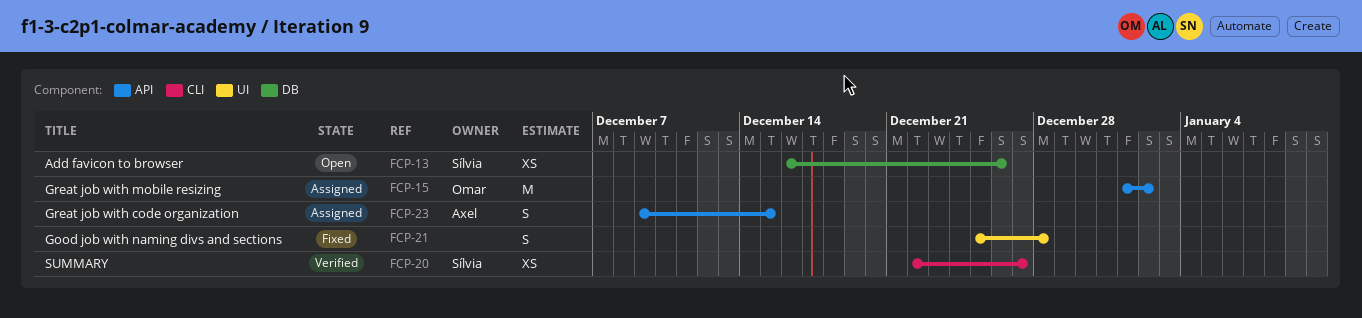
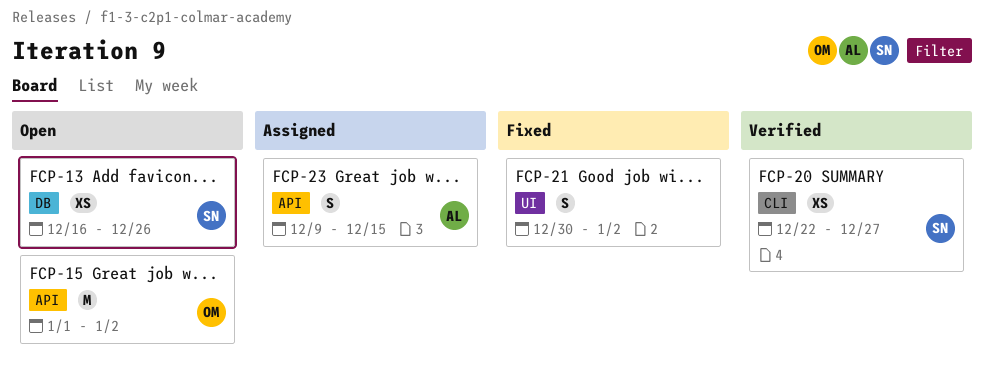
FCP-15, status: Assigned -> Open
FCP-21, start: Dec 25 -> Dec 30
FCP-21, due: Dec 28 -> Jan 2

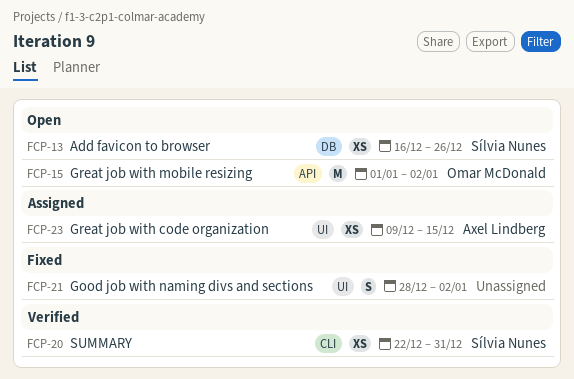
FCP-20, due: Dec 27 -> Dec 31
FCP-21, start: Dec 30 -> Dec 28
FCP-23, label: API -> UI
FCP-23, estimate: S -> XS

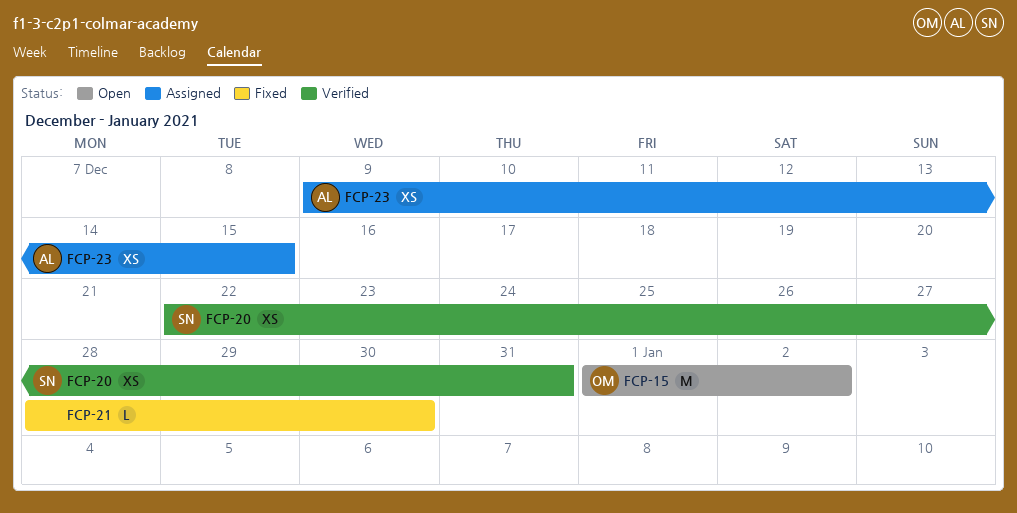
FCP-13: present -> none
FCP-21, estimate: S -> L
FCP-21, due: Jan 2 -> Dec 30

